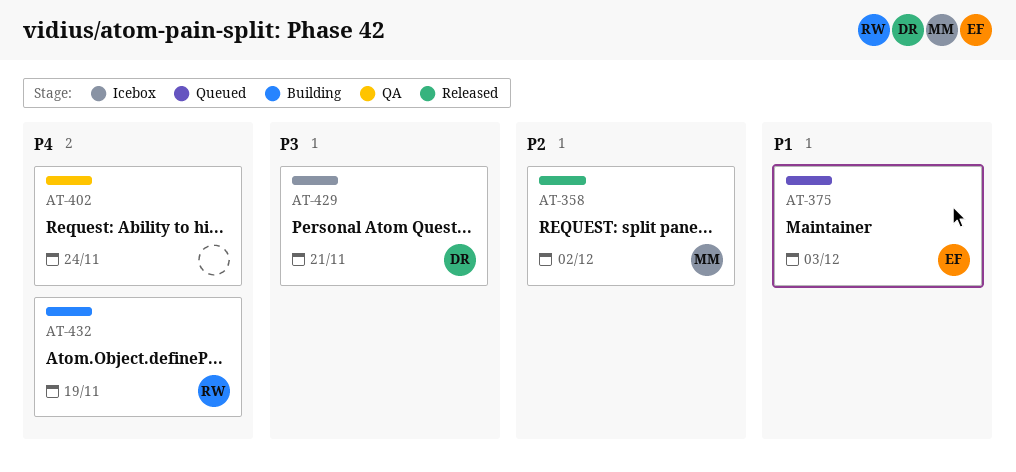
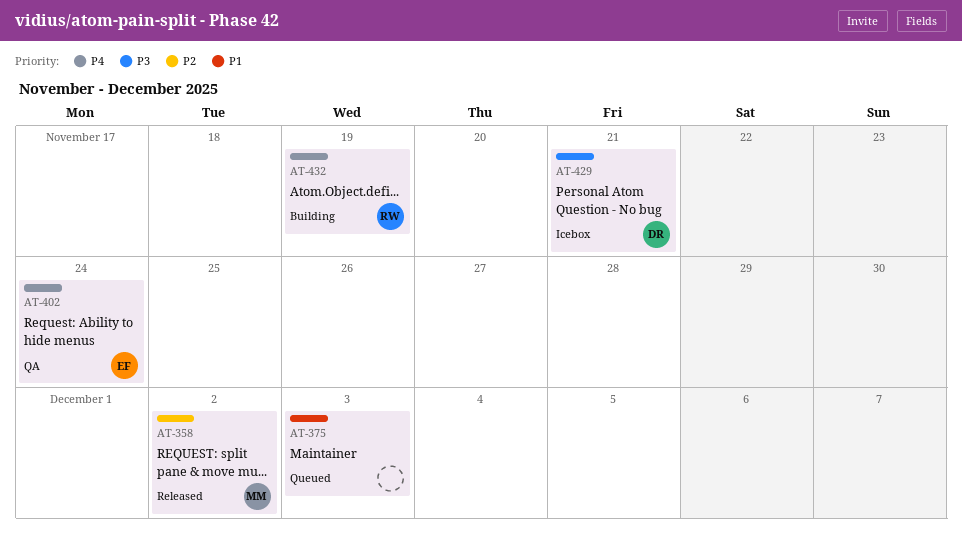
AT-375, owner: EF -> none
AT-402, owner: none -> EF

